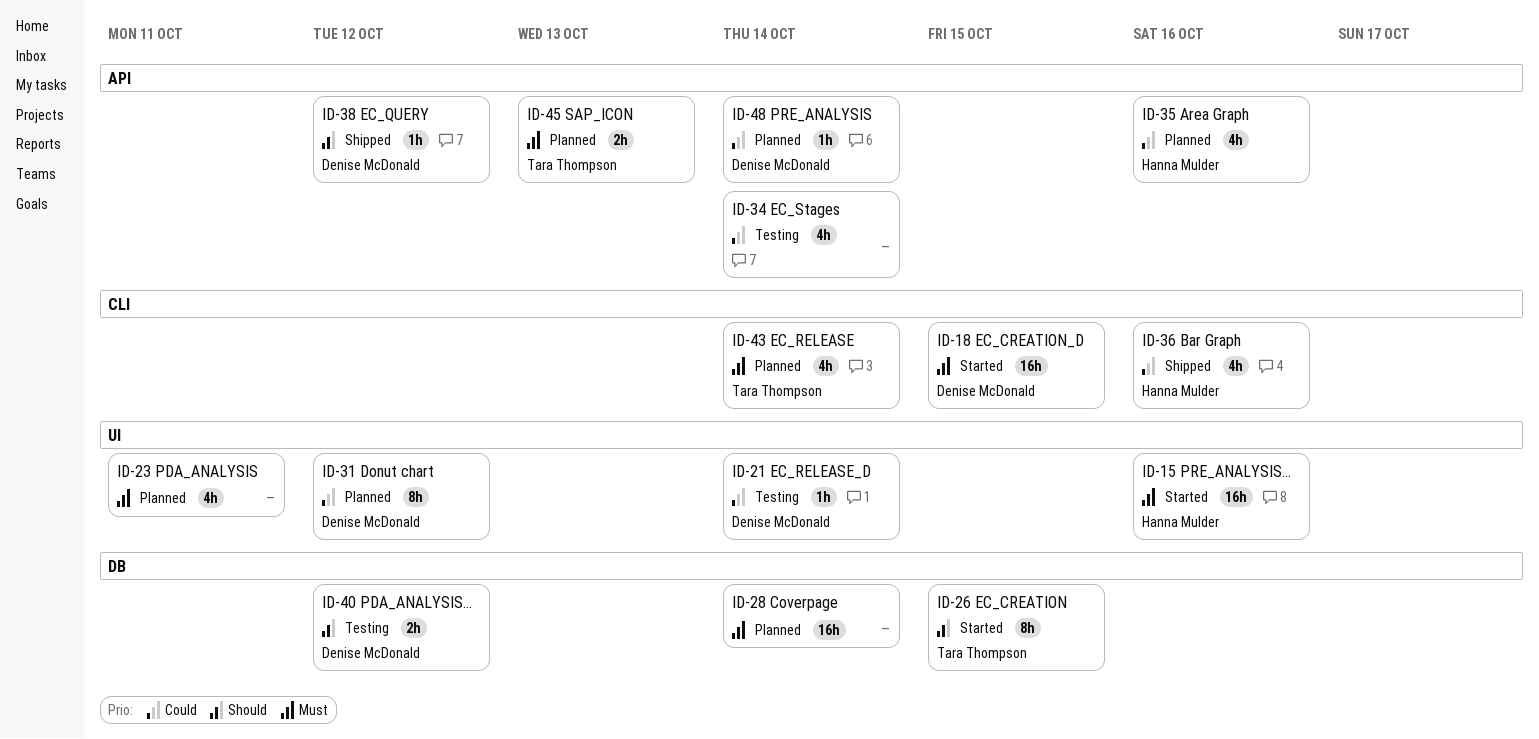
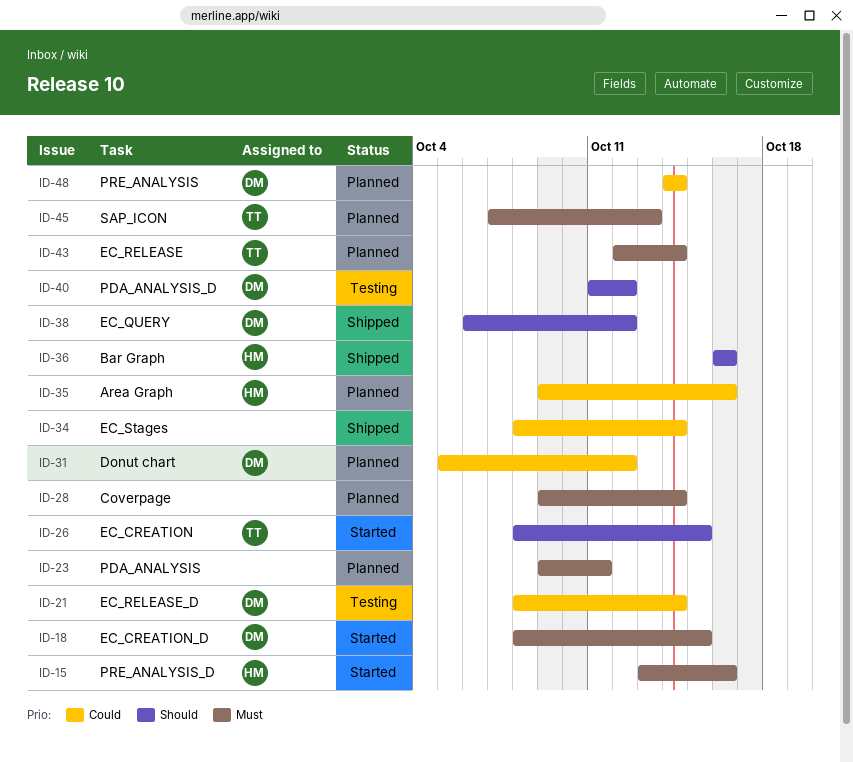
ID-34, status: Testing -> Shipped
ID-36, priority: Could -> Should

